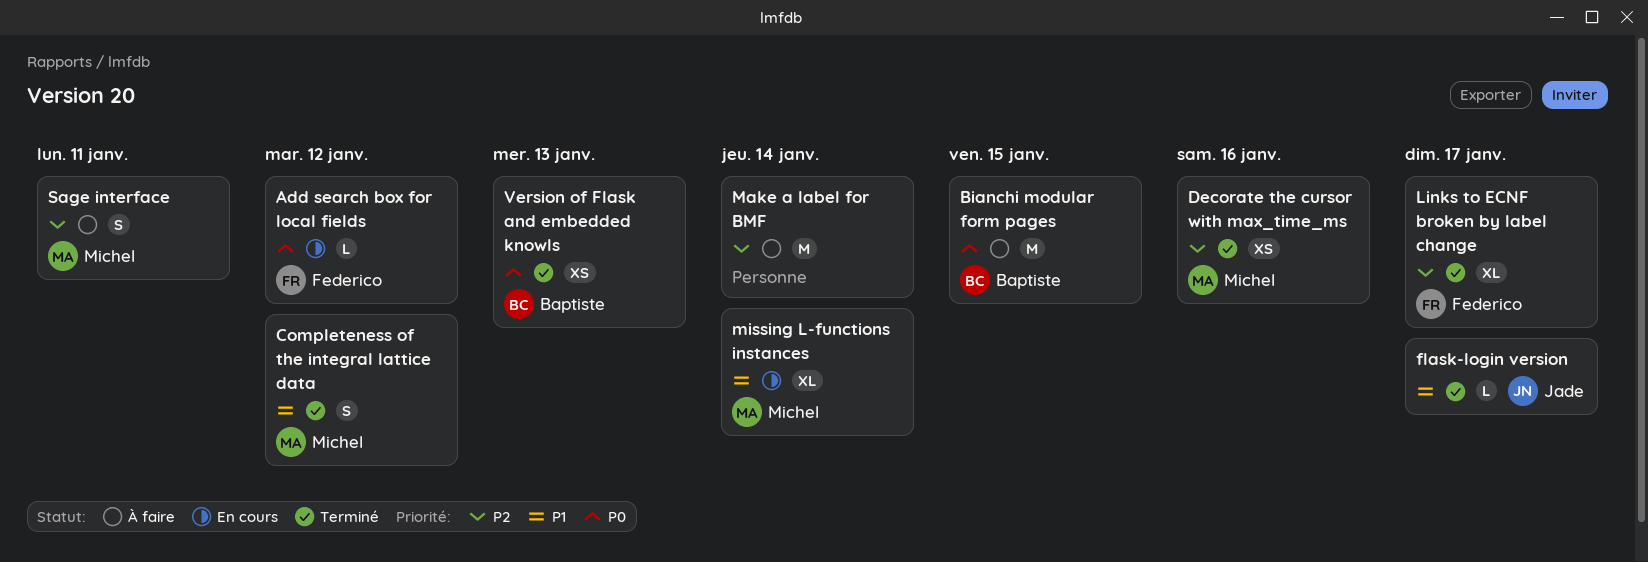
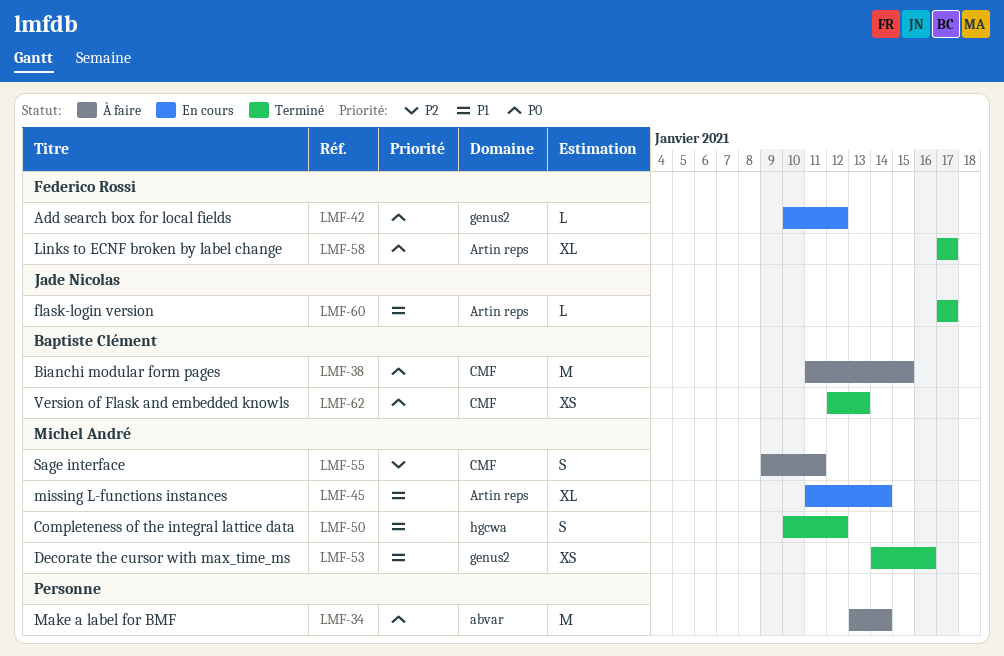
Decorate the cursor with max_time_ms, priority: P2 -> P1
Links to ECNF broken by label change, priority: P2 -> P0
Make a label for BMF, priority: P2 -> P0

